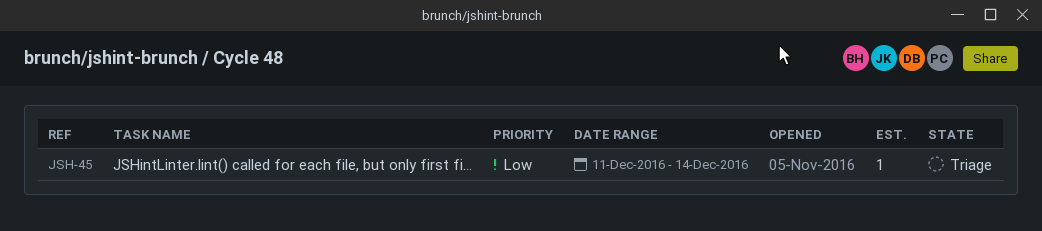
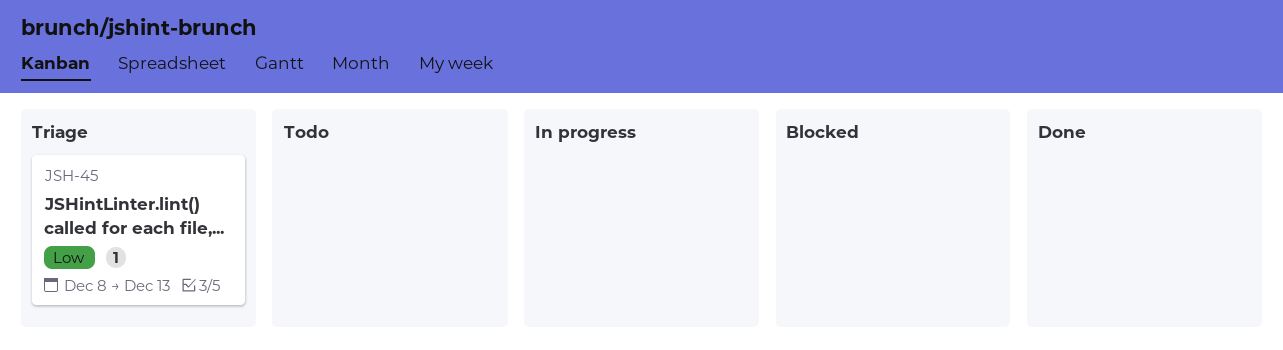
JSH-45, start: Dec 11 -> Dec 8
JSH-45, due: Dec 14 -> Dec 13

